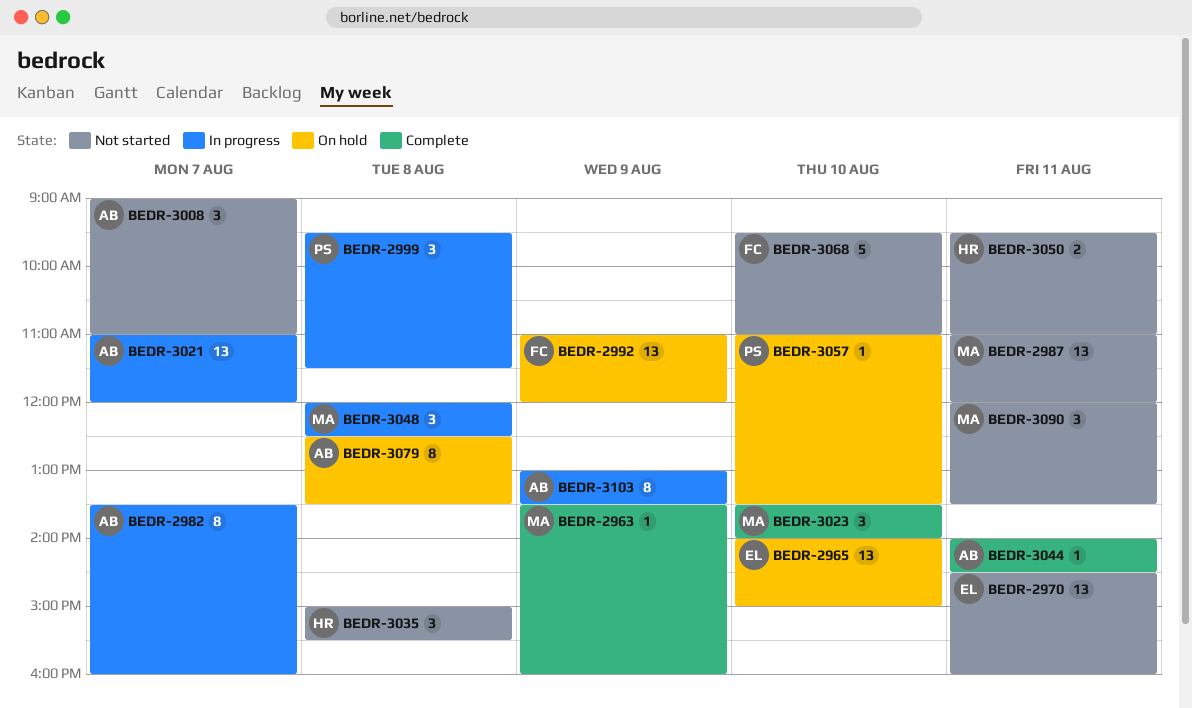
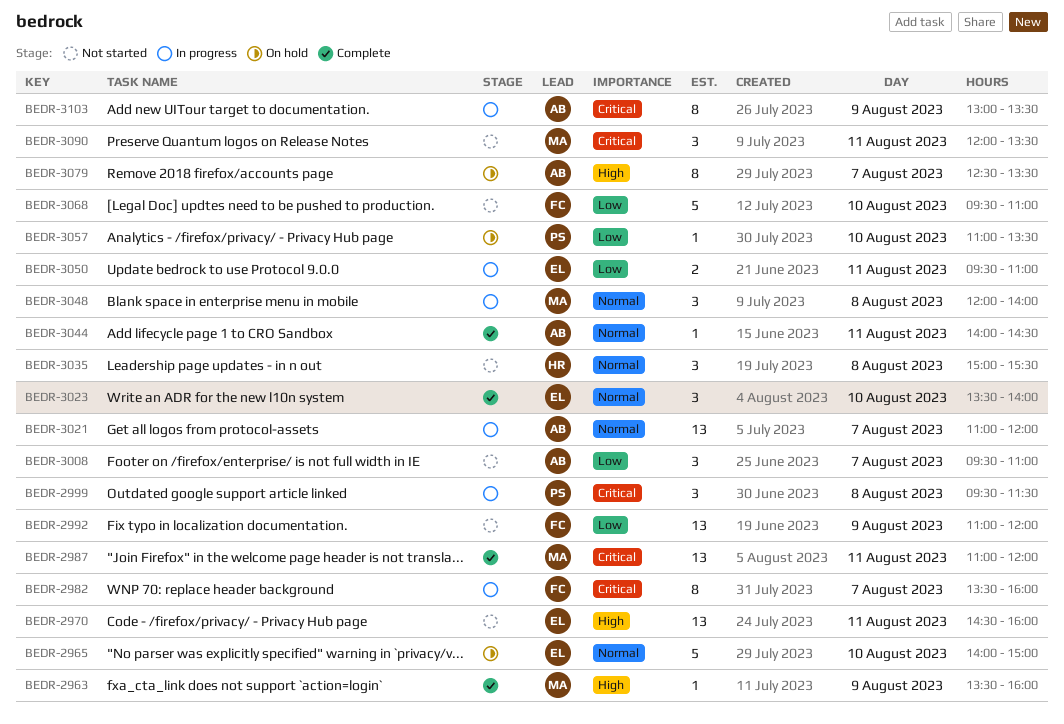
BEDR-2965, estimate: 13 -> 5
BEDR-2982, owner: AB -> FC
BEDR-2987, status: Not started -> Complete
BEDR-2992, status: On hold -> Not started
BEDR-3008, begins: 09:00 -> 09:30
BEDR-3023, owner: MA -> EL
BEDR-3048, ends: 12:30 -> 14:00
BEDR-3050, status: Not started -> In progress
BEDR-3050, owner: HR -> EL
BEDR-3079, day: Aug 8 -> Aug 7

